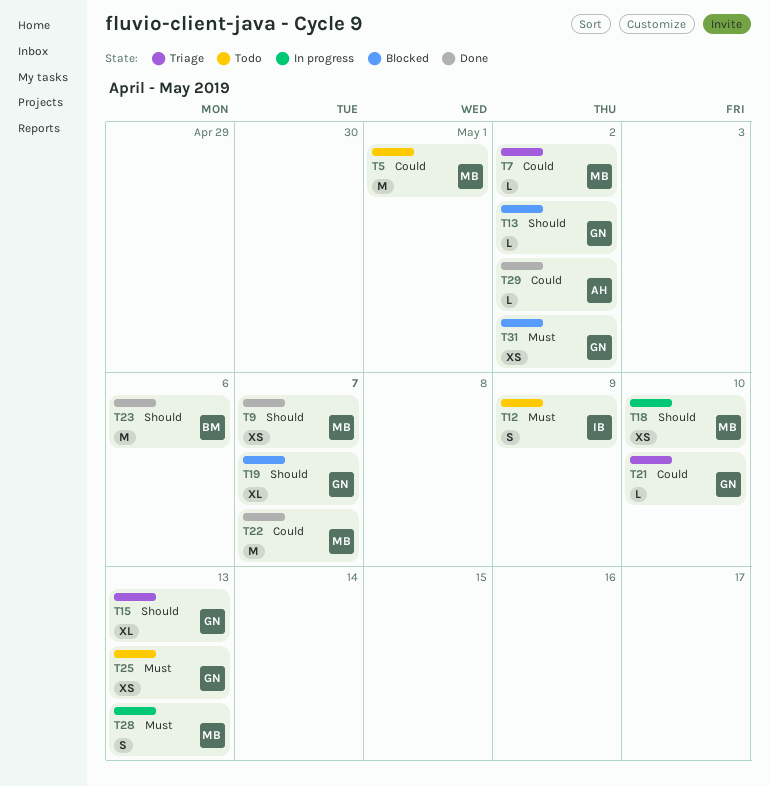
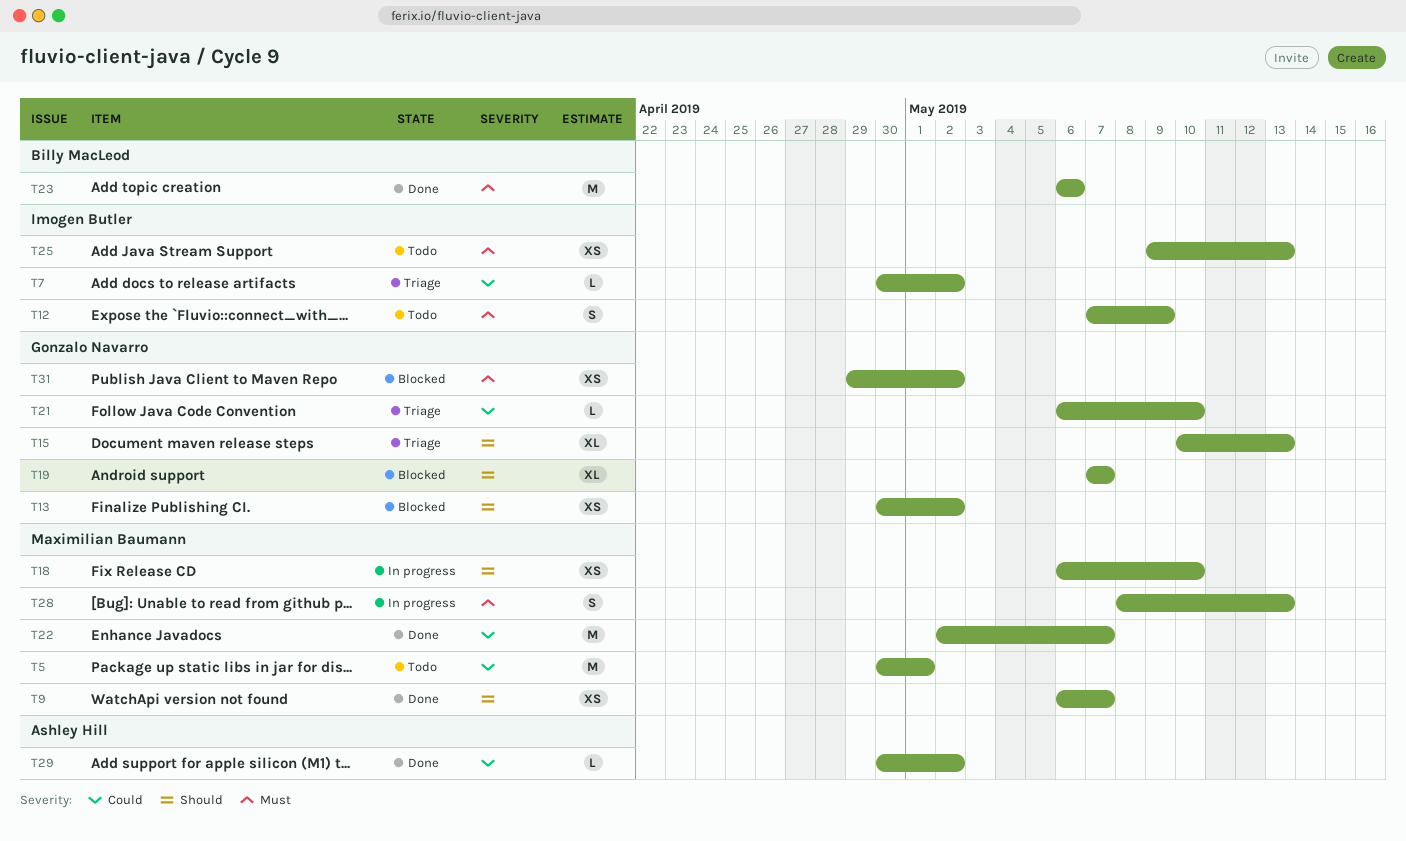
T7, owner: Maximilian Baumann -> Imogen Butler
T13, estimate: L -> XS
T23, priority: Should -> Must
T25, owner: Gonzalo Navarro -> Imogen Butler

